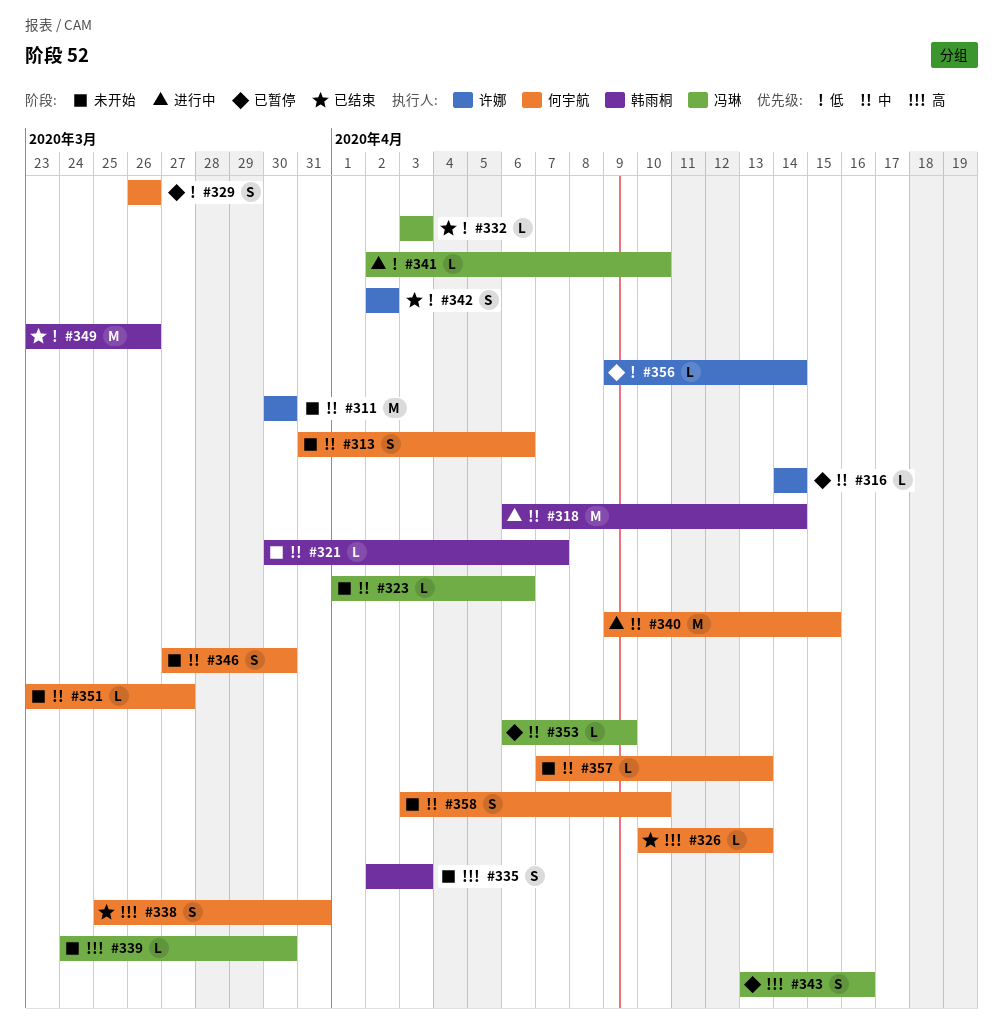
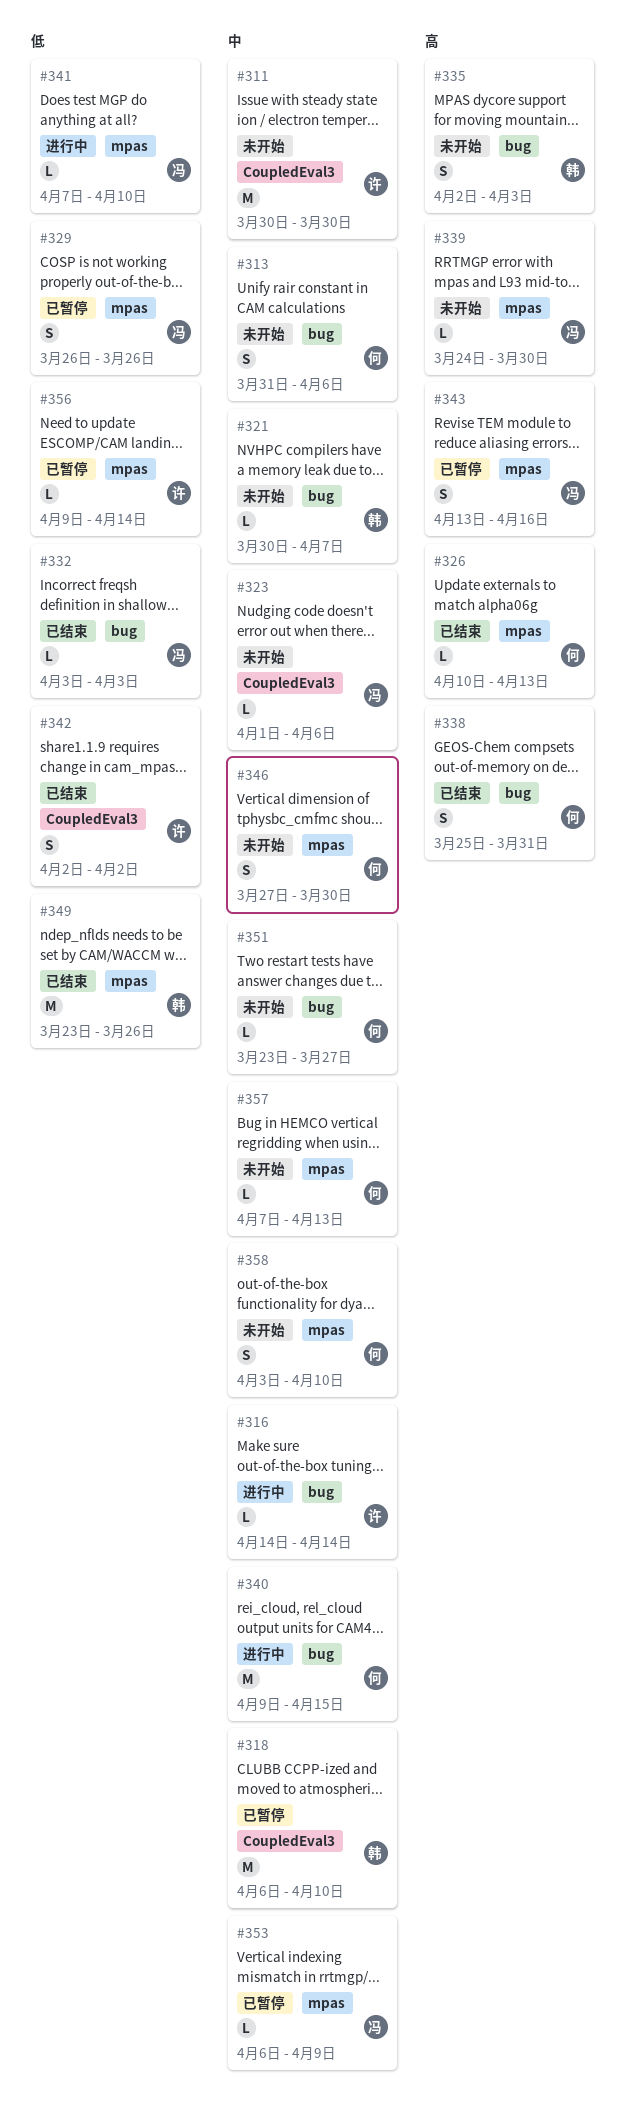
#316, status: 已暂停 -> 进行中
#318, status: 进行中 -> 已暂停
#318, due: Apr 14 -> Apr 10
#329, owner: 何宇航 -> 冯琳
#341, start: Apr 2 -> Apr 7

